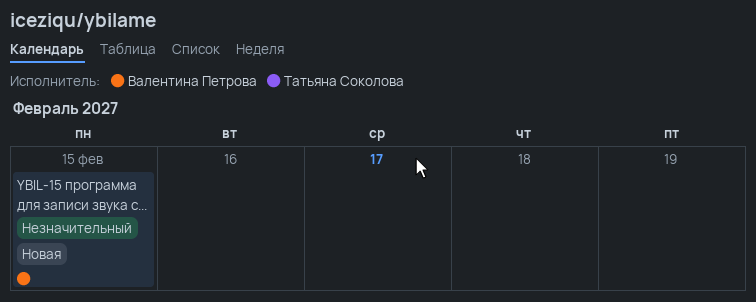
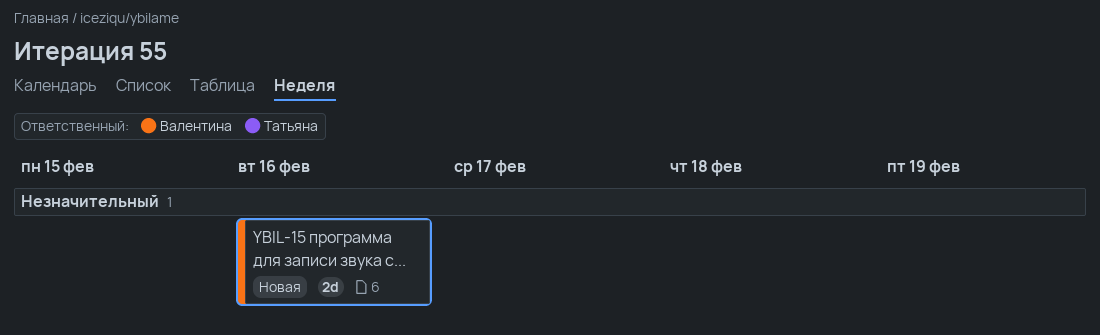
YBIL-15, due: Feb 15 -> Feb 16

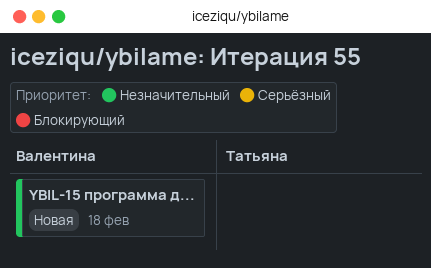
YBIL-15, due: Feb 16 -> Feb 18

